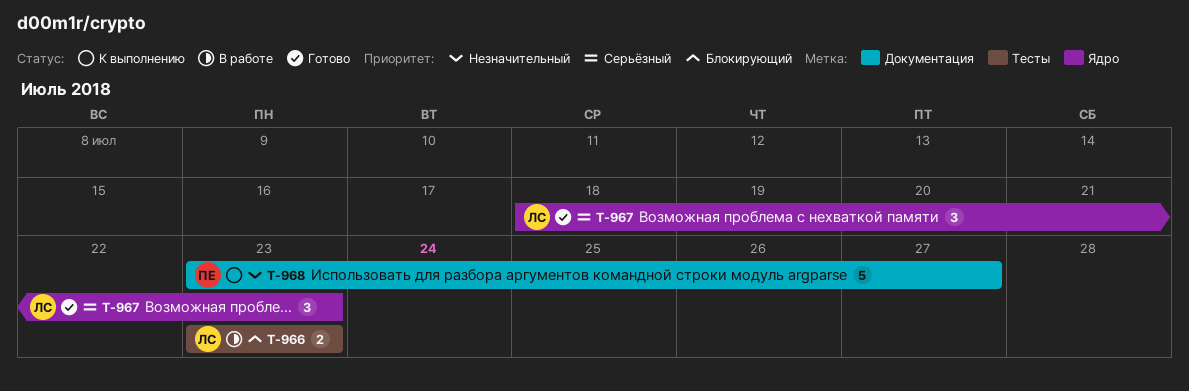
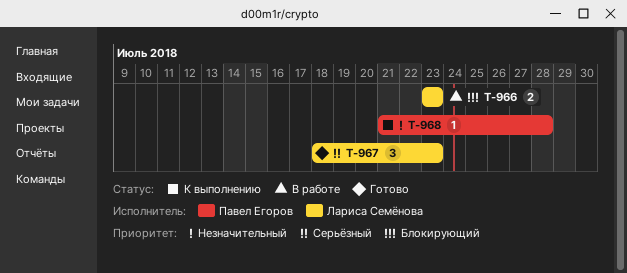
T-968, estimate: 5 -> 1
T-968, start: Jul 23 -> Jul 21
T-968, due: Jul 27 -> Jul 28

